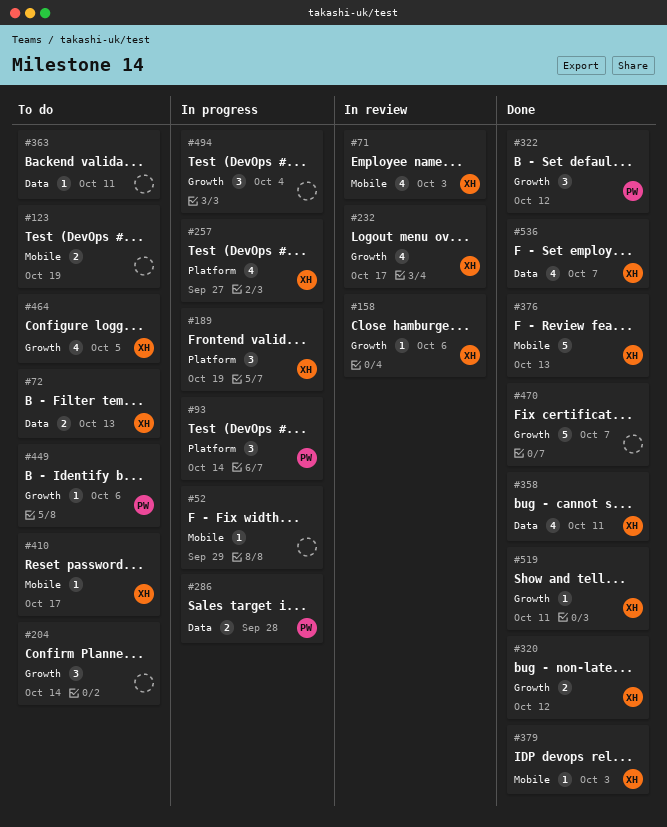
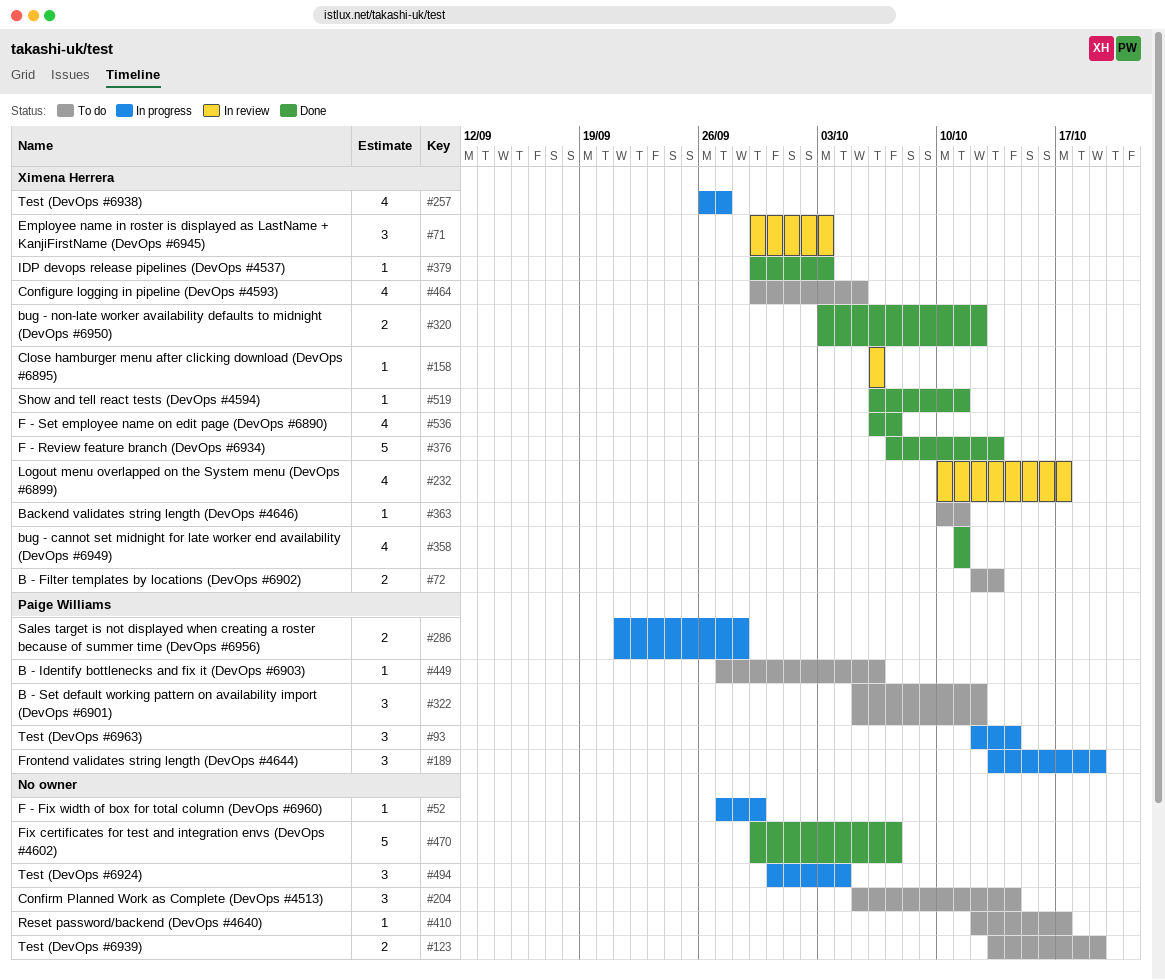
#71, estimate: 4 -> 3
#189, owner: Ximena Herrera -> Paige Williams
#322, status: Done -> To do
#363, owner: none -> Ximena Herrera
#410, owner: Ximena Herrera -> none

